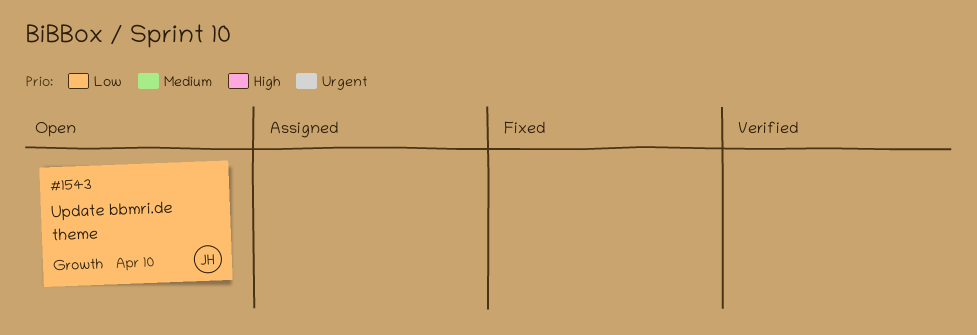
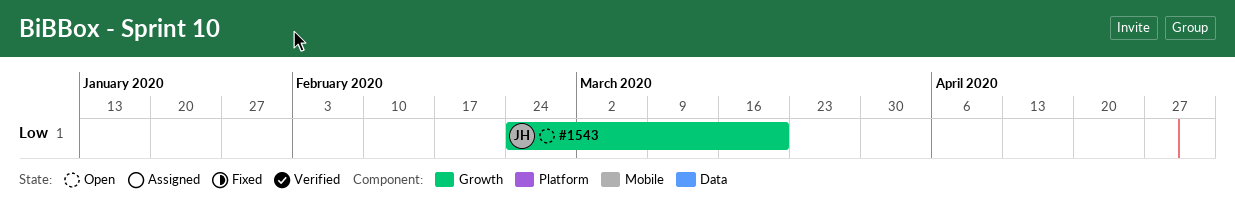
#1543, due: Apr 10 -> Mar 20

